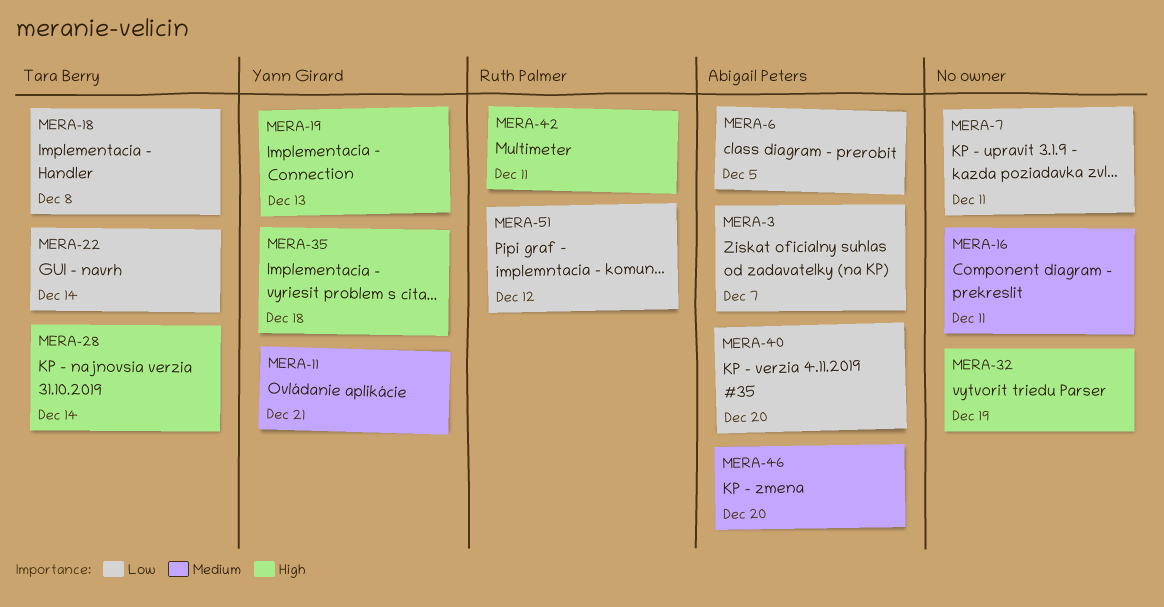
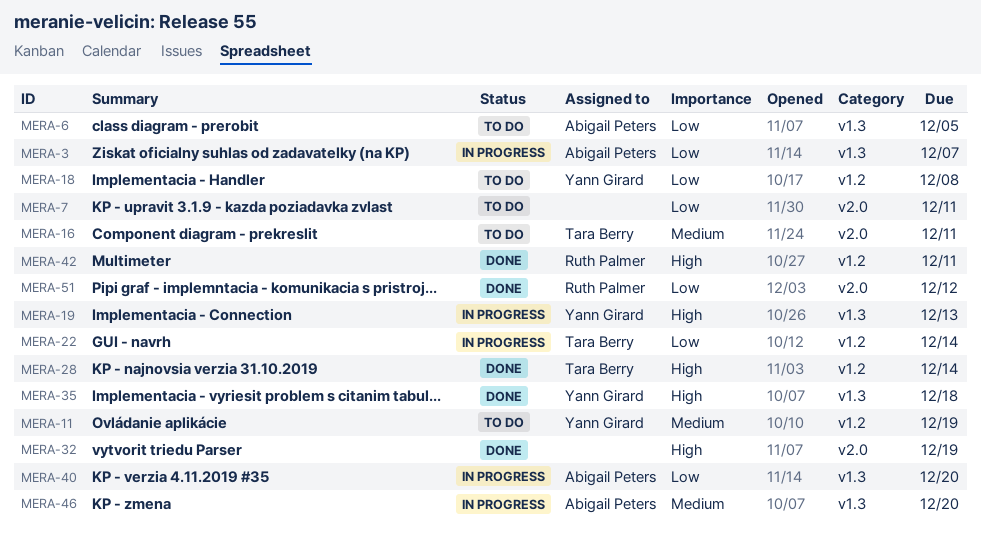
MERA-11, due: Dec 21 -> Dec 19
MERA-16, owner: none -> Tara Berry
MERA-18, owner: Tara Berry -> Yann Girard

